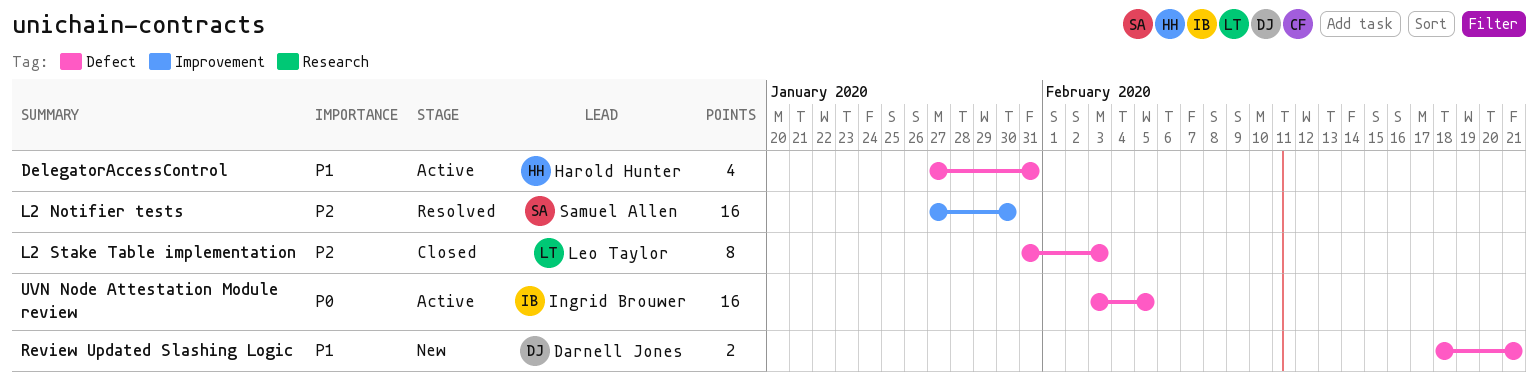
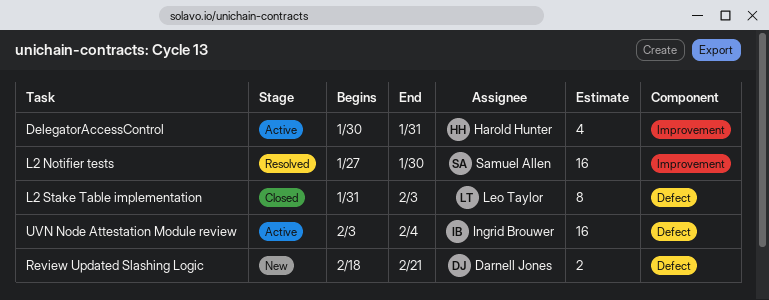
DelegatorAccessControl, label: Defect -> Improvement
DelegatorAccessControl, start: Jan 27 -> Jan 30
UVN Node Attestation Module review, due: Feb 5 -> Feb 4

